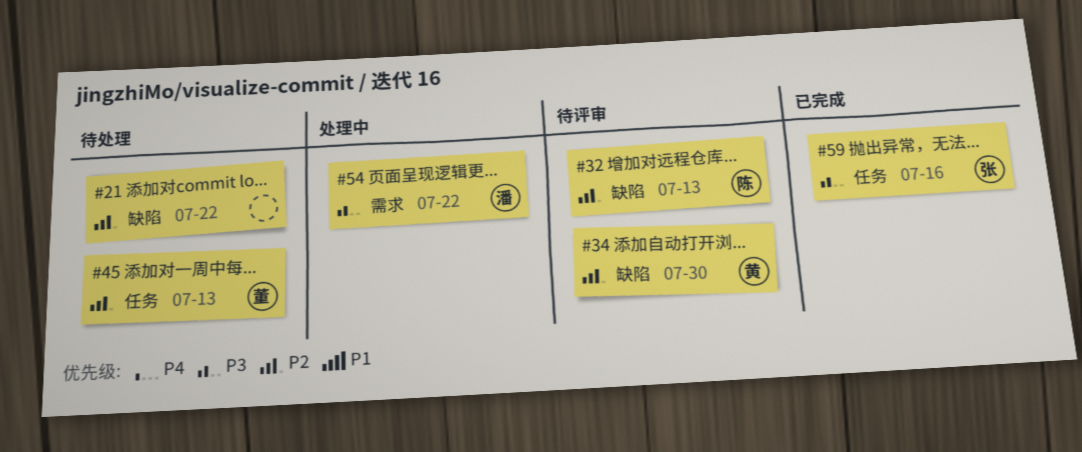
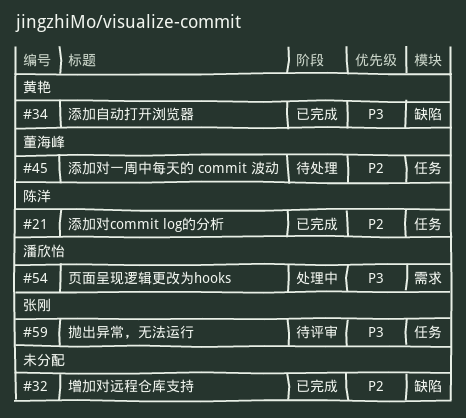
#21, status: 待处理 -> 已完成
#21, owner: none -> 陈洋
#21, label: 缺陷 -> 任务
#32, status: 待评审 -> 已完成
#32, owner: 陈洋 -> none
#34, status: 待评审 -> 已完成
#34, priority: P2 -> P3
#59, status: 已完成 -> 待评审

